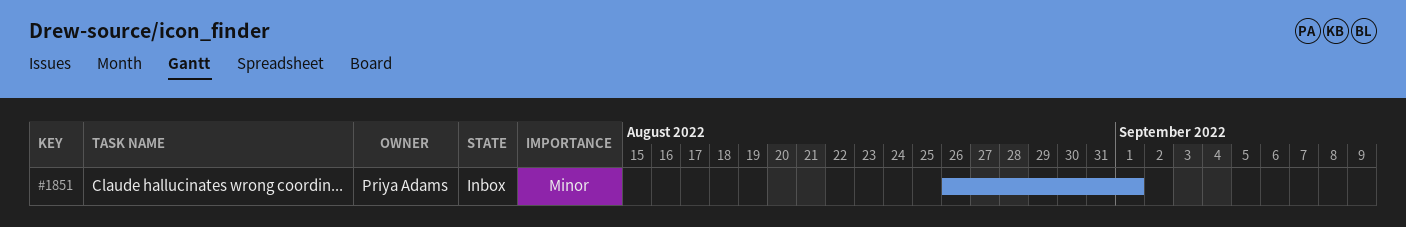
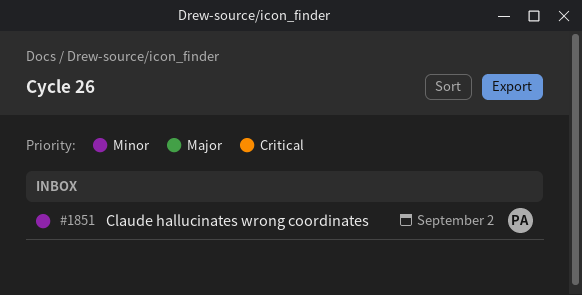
#1851, due: Sep 1 -> Sep 2

